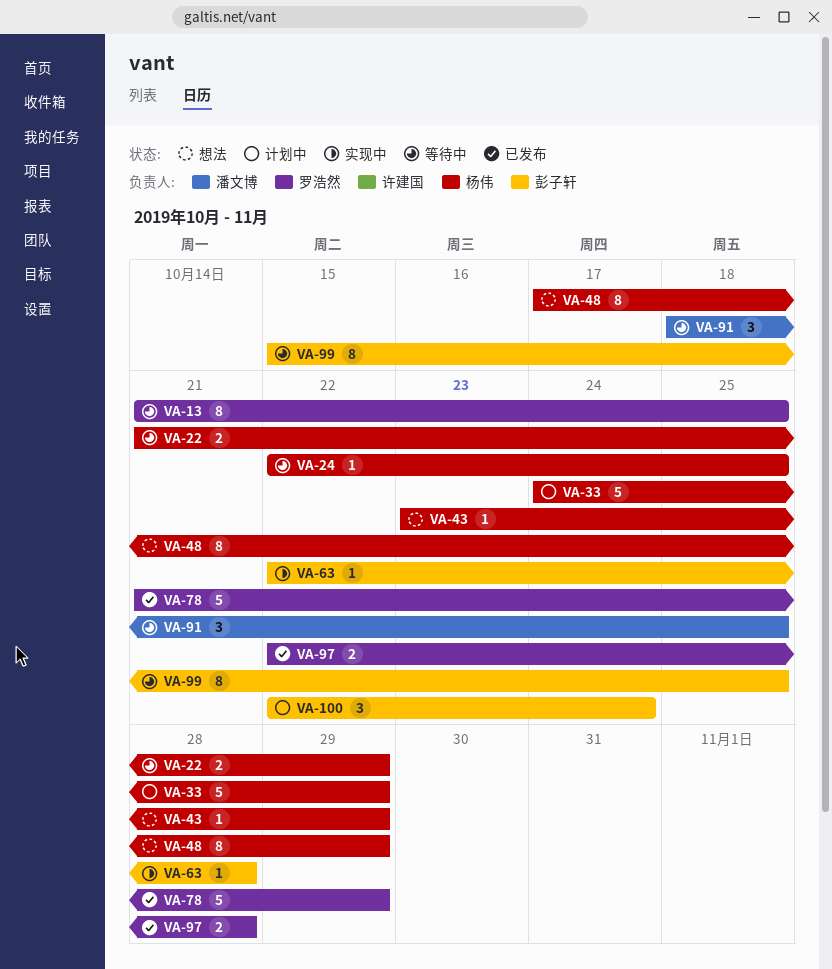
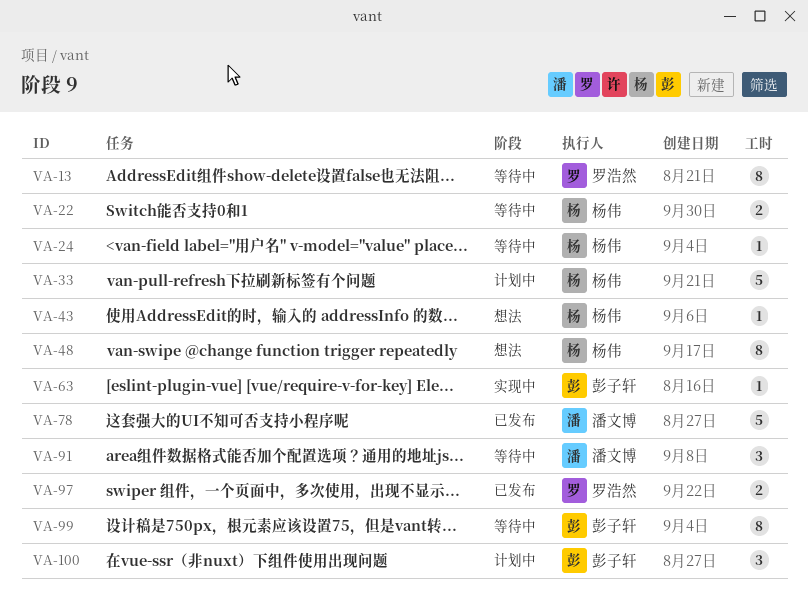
VA-78, owner: 罗浩然 -> 潘文博

